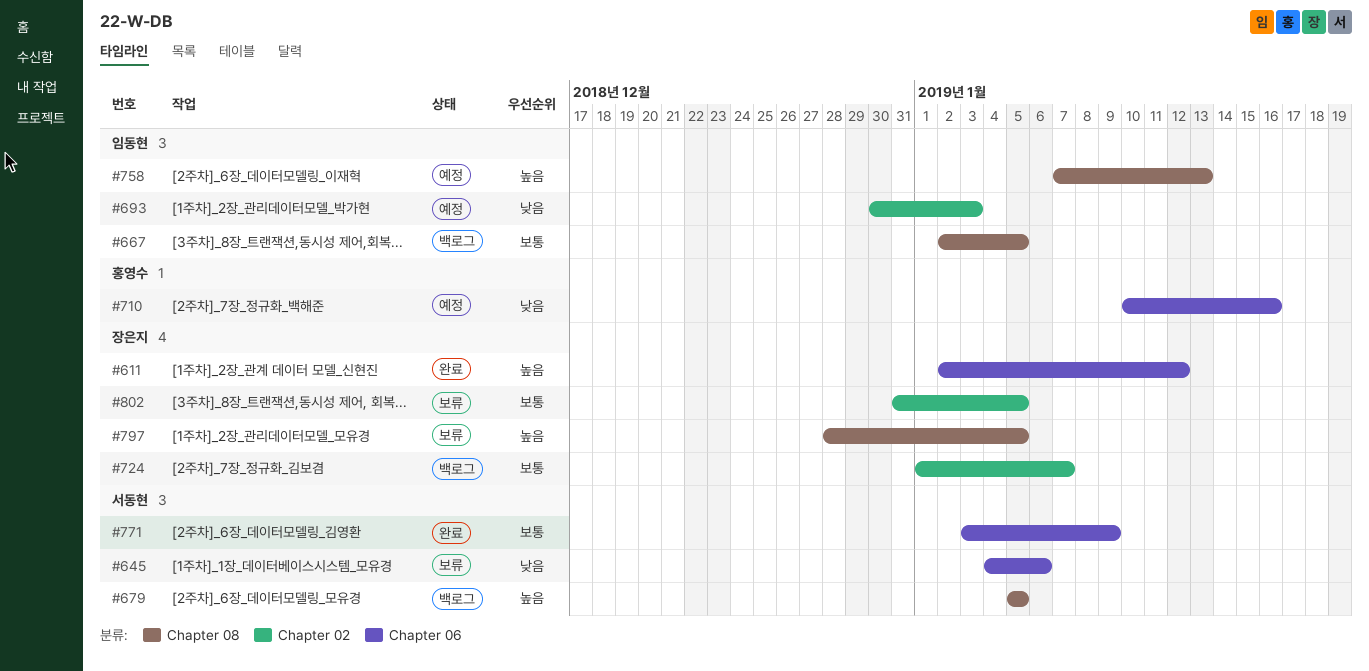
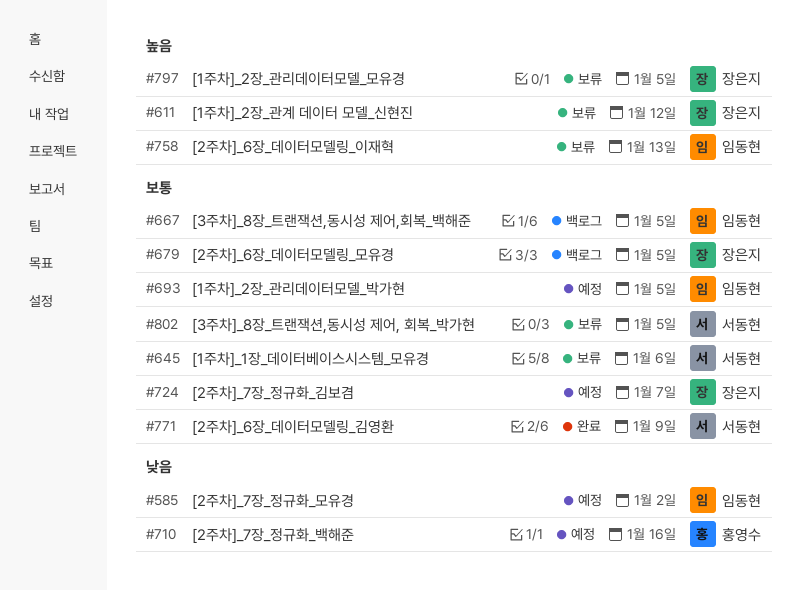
#585: none -> present
#611, status: 완료 -> 보류
#645, priority: 낮음 -> 보통
#679, owner: 서동현 -> 장은지
#679, priority: 높음 -> 보통
#693, priority: 낮음 -> 보통
#693, due: Jan 3 -> Jan 5
#724, status: 백로그 -> 예정
#758, status: 예정 -> 보류
#802, owner: 장은지 -> 서동현

